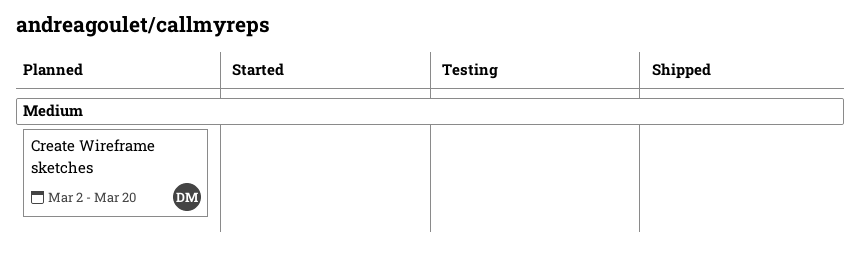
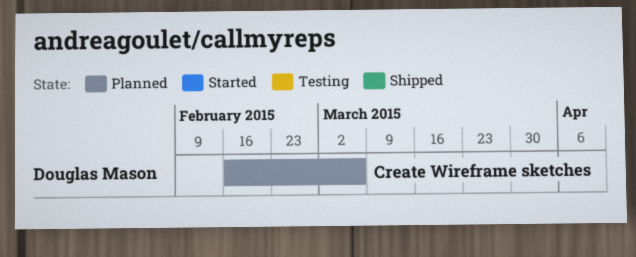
Create Wireframe sketches, start: Mar 2 -> Feb 16
Create Wireframe sketches, due: Mar 20 -> Mar 6

